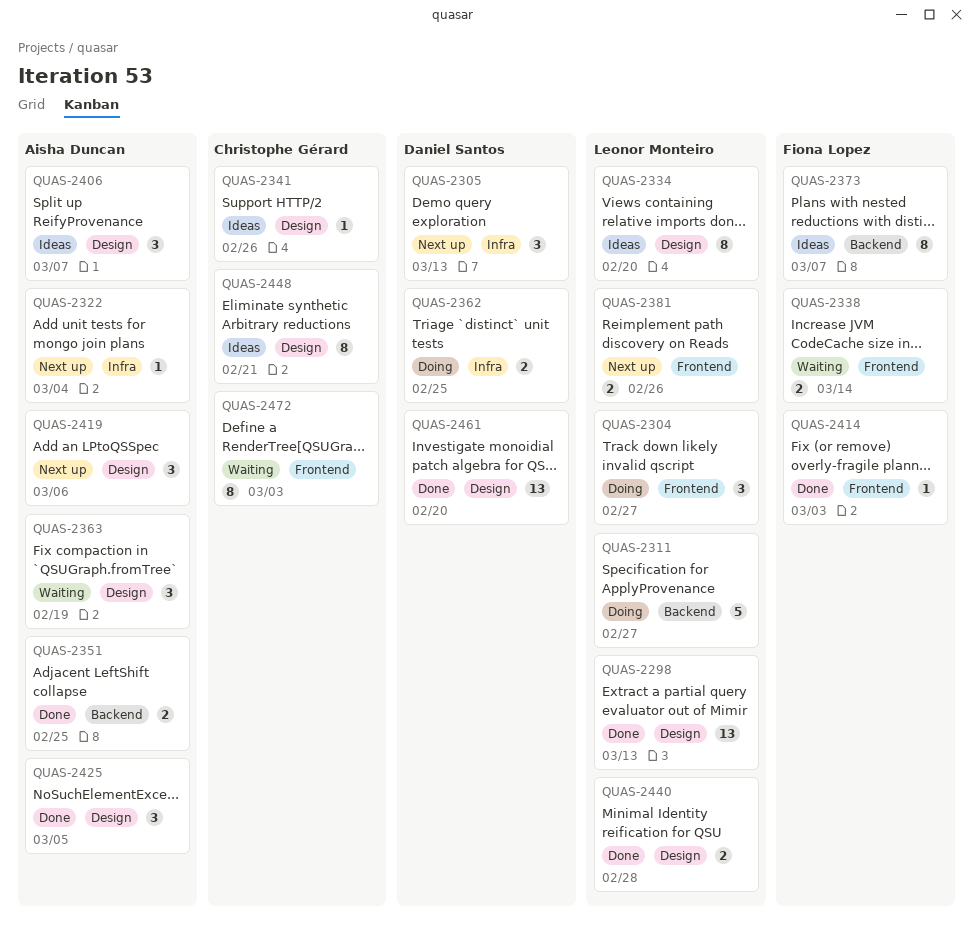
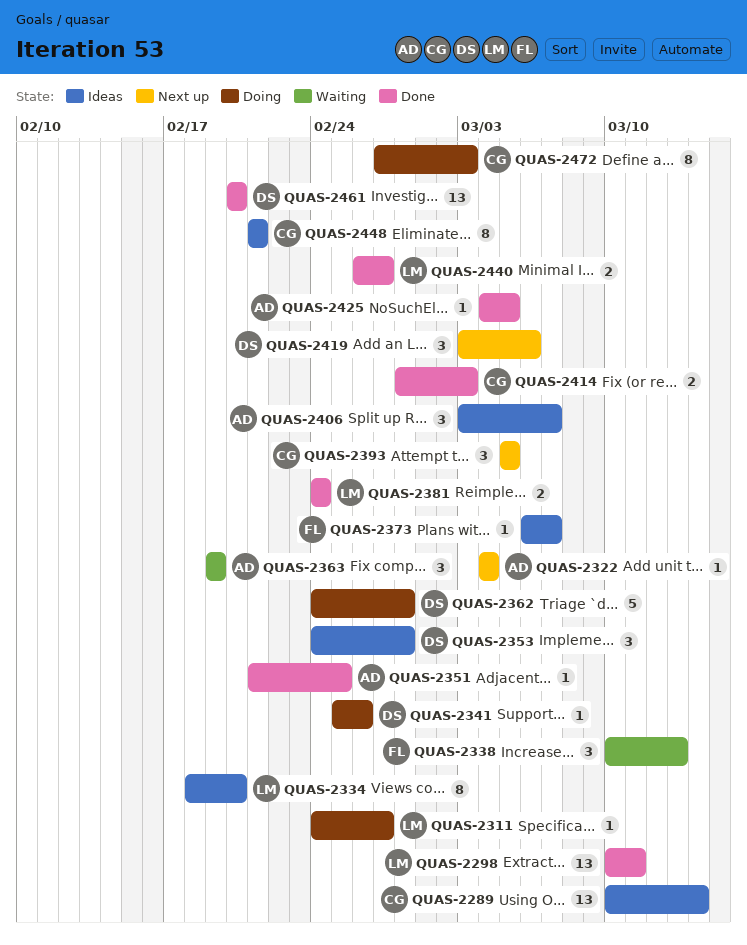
QUAS-2289: none -> present
QUAS-2298, due: Mar 13 -> Mar 11
QUAS-2304: present -> none
QUAS-2305: present -> none
QUAS-2311, estimate: 5 -> 1
QUAS-2338, estimate: 2 -> 3
QUAS-2338, due: Mar 14 -> Mar 13
QUAS-2341, status: Ideas -> Doing
QUAS-2341, owner: Christophe Gérard -> Daniel Santos
QUAS-2351, estimate: 2 -> 1
QUAS-2353: none -> present
QUAS-2362, estimate: 2 -> 5
QUAS-2362, due: Feb 25 -> Feb 28
QUAS-2373, estimate: 8 -> 1
QUAS-2381, status: Next up -> Done
QUAS-2381, due: Feb 26 -> Feb 24
QUAS-2393: none -> present
QUAS-2414, owner: Fiona Lopez -> Christophe Gérard
QUAS-2414, estimate: 1 -> 2
QUAS-2419, owner: Aisha Duncan -> Daniel Santos
QUAS-2425, estimate: 3 -> 1
QUAS-2440, due: Feb 28 -> Feb 27
QUAS-2472, status: Waiting -> Doing

